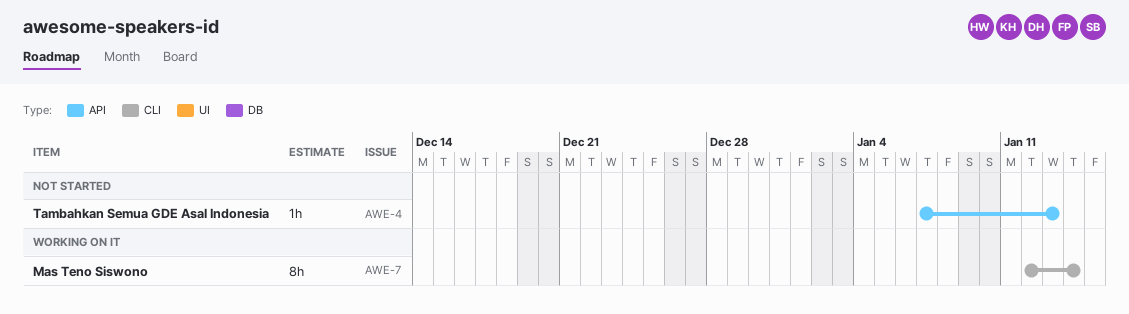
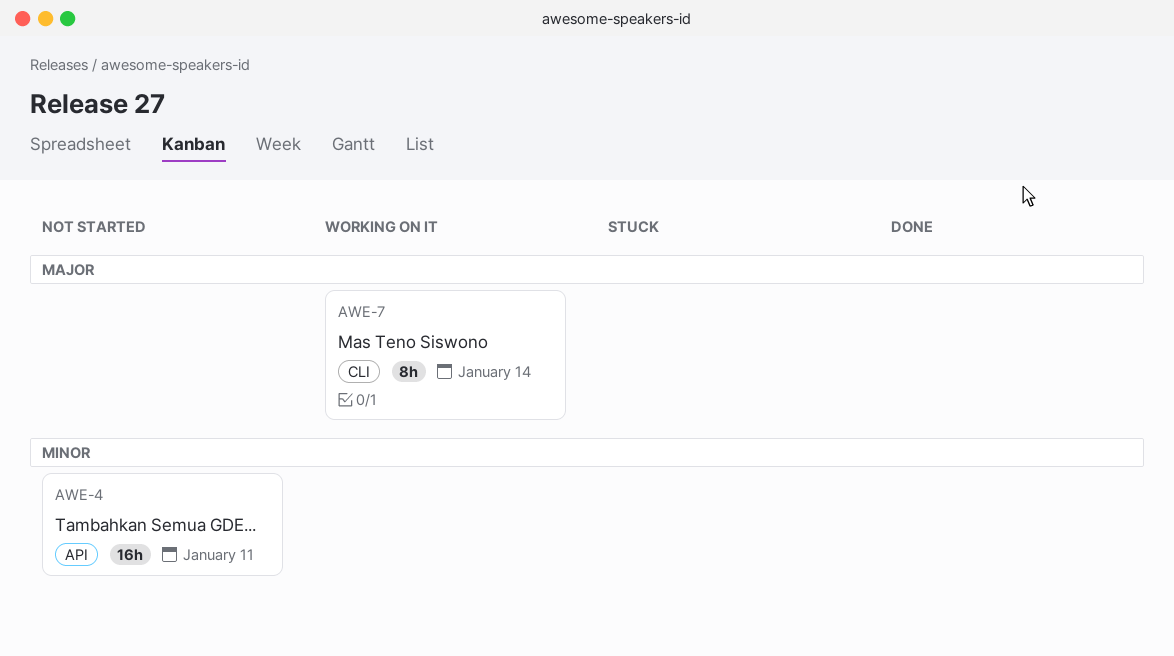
AWE-4, estimate: 1h -> 16h
AWE-4, due: Jan 13 -> Jan 11

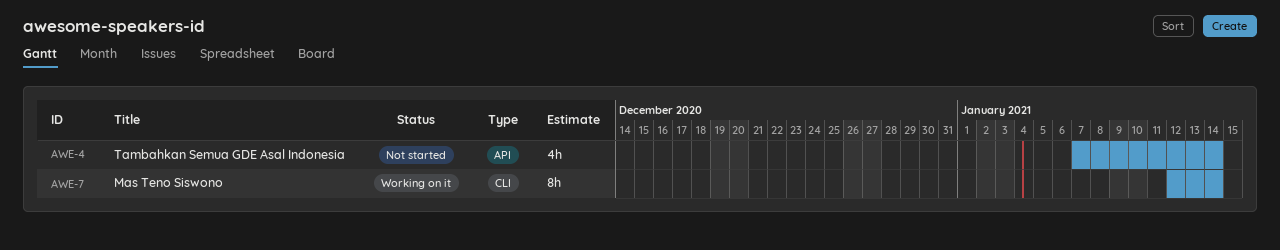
AWE-4, estimate: 16h -> 4h
AWE-4, due: Jan 11 -> Jan 14

